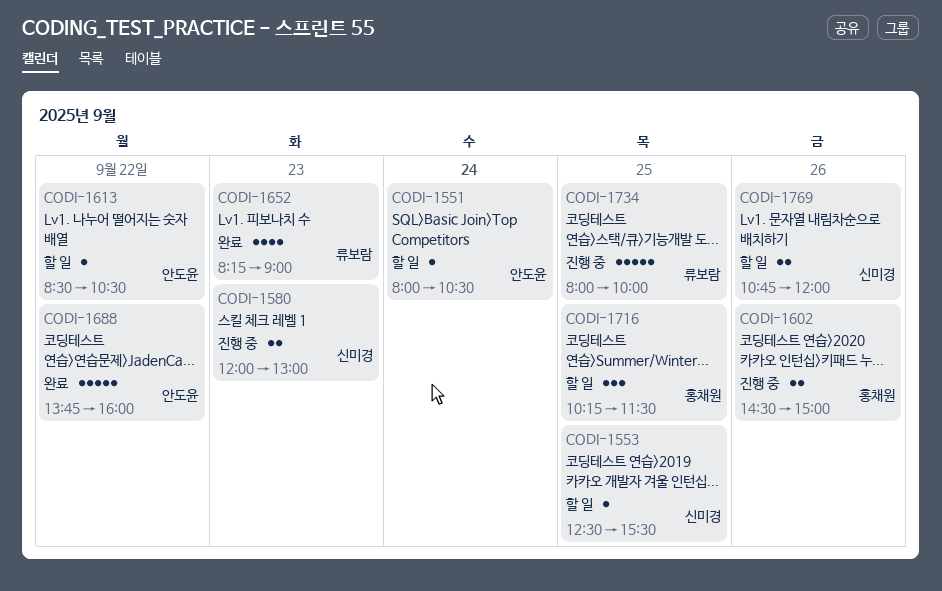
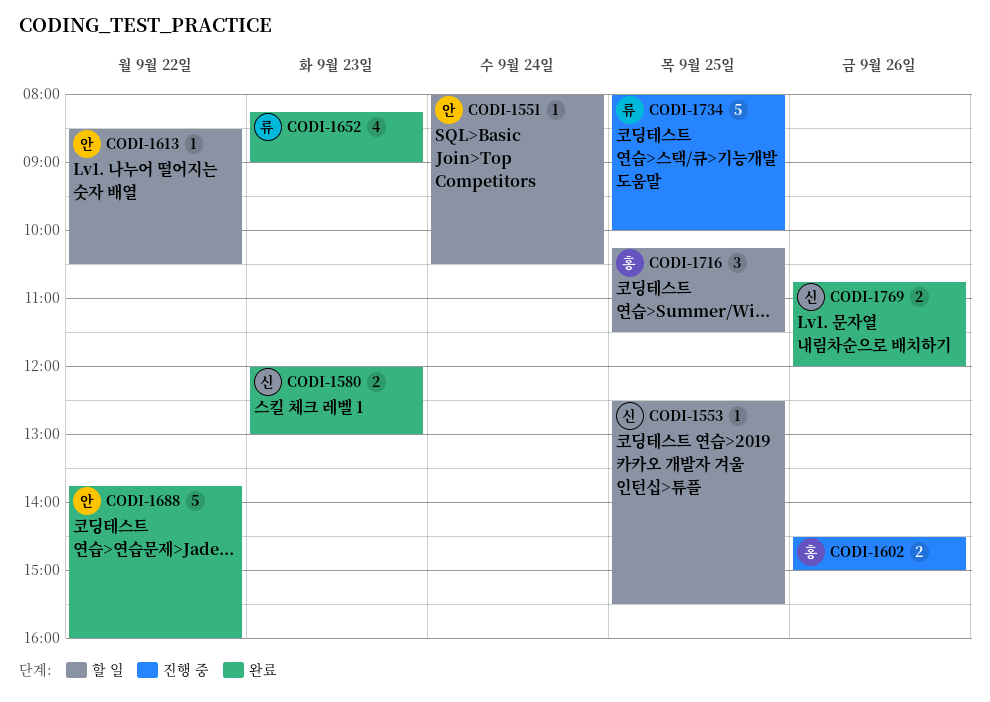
CODI-1580, status: 진행 중 -> 완료
CODI-1769, status: 할 일 -> 완료

